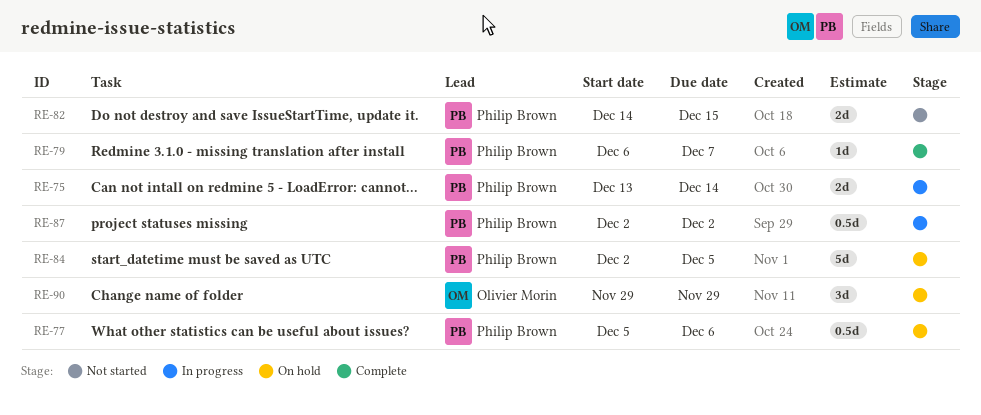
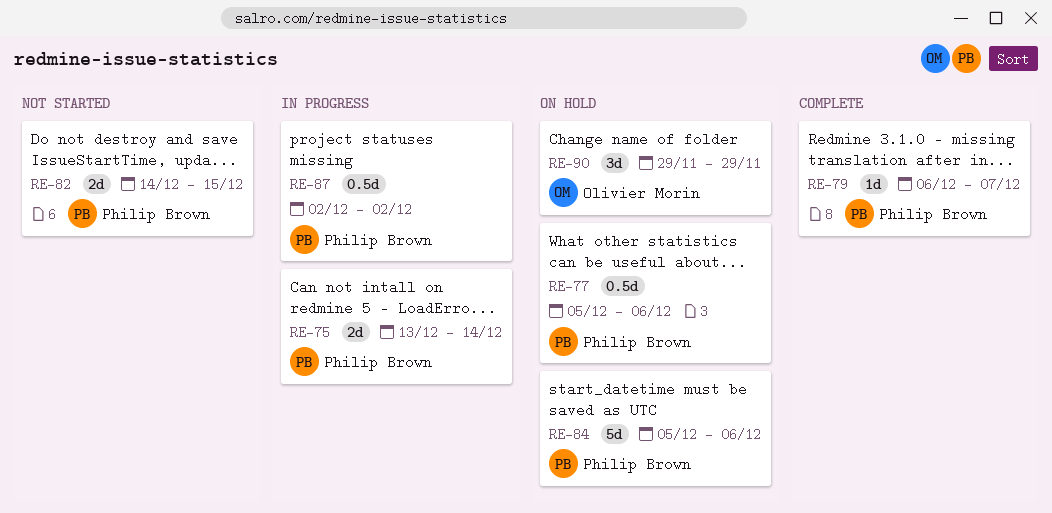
RE-84, start: Dec 2 -> Dec 5
RE-84, due: Dec 5 -> Dec 6

